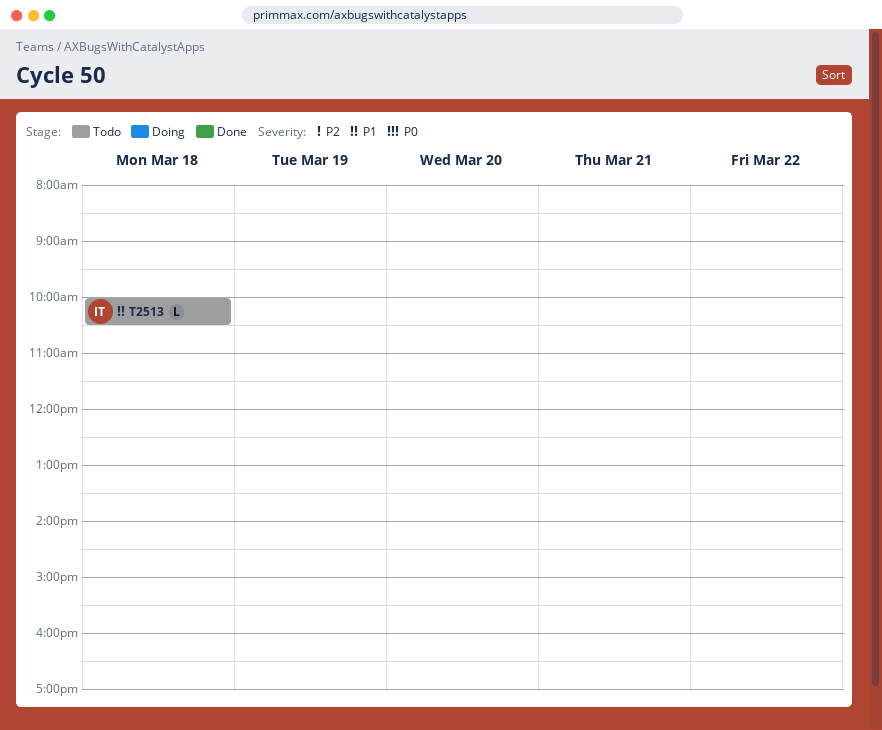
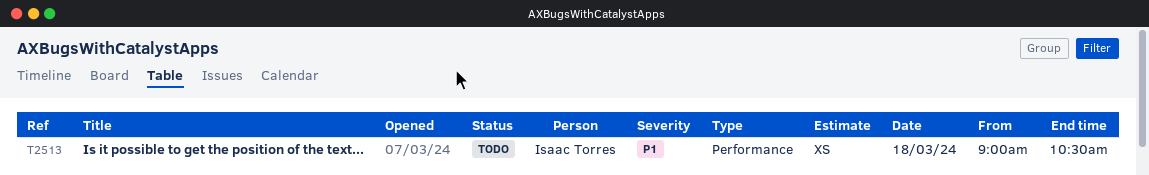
T2513, estimate: L -> XS
T2513, begins: 10:00 -> 09:00

